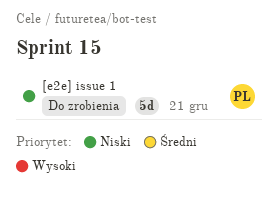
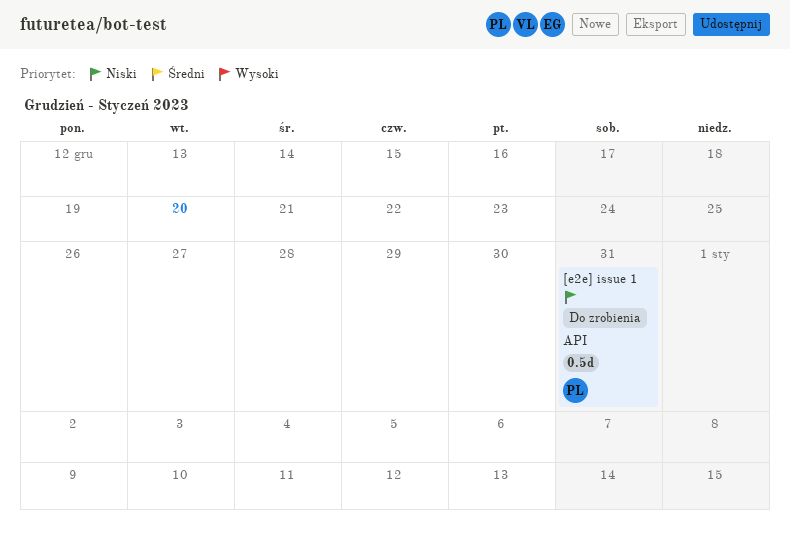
[e2e] issue 1, estimate: 5d -> 0.5d
[e2e] issue 1, due: Dec 21 -> Dec 31

